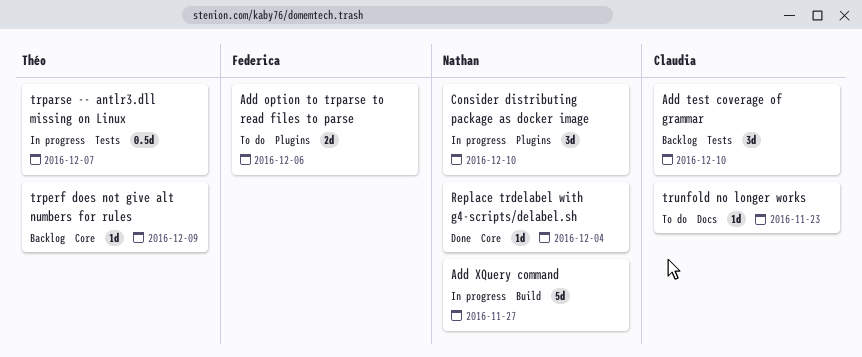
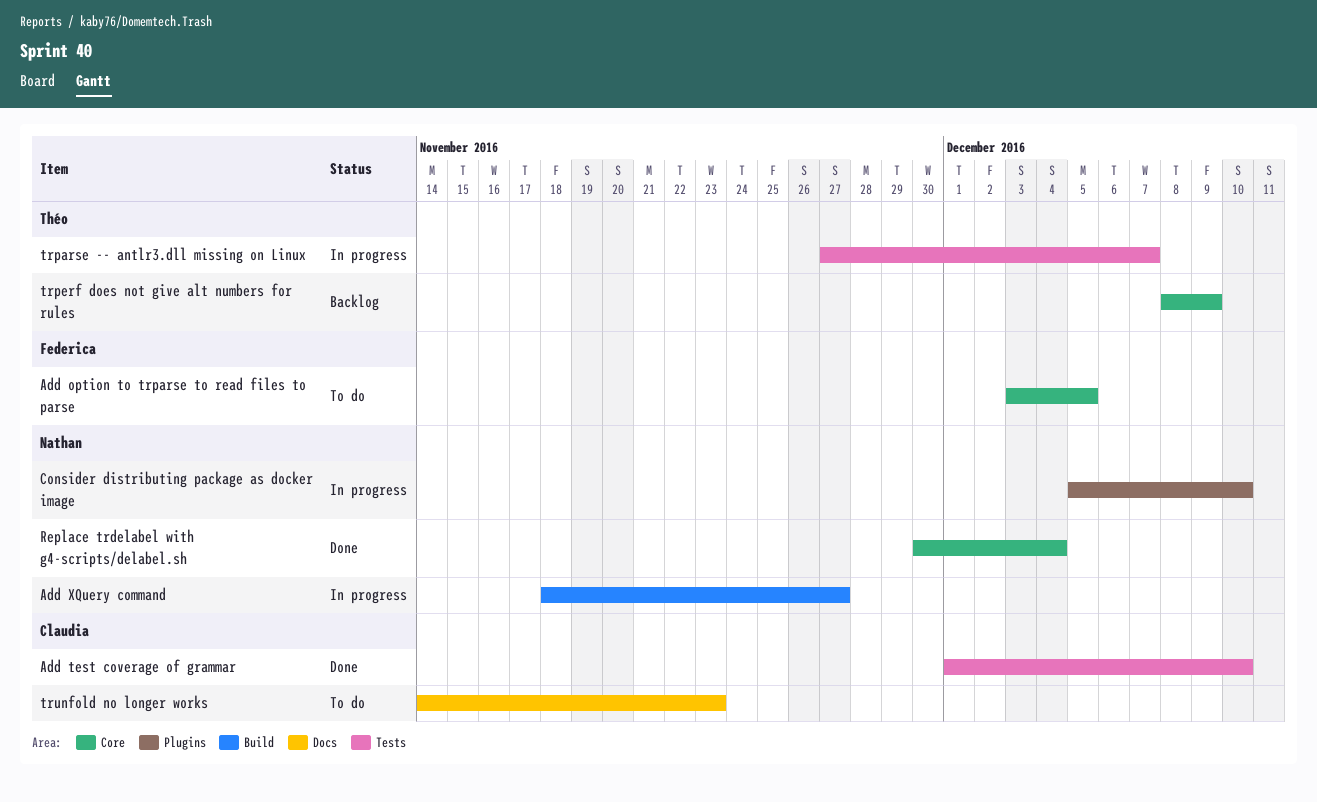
Add option to trparse to read files to parse, label: Plugins -> Core
Add option to trparse to read files to parse, due: Dec 6 -> Dec 5
Add test coverage of grammar, status: Backlog -> Done

